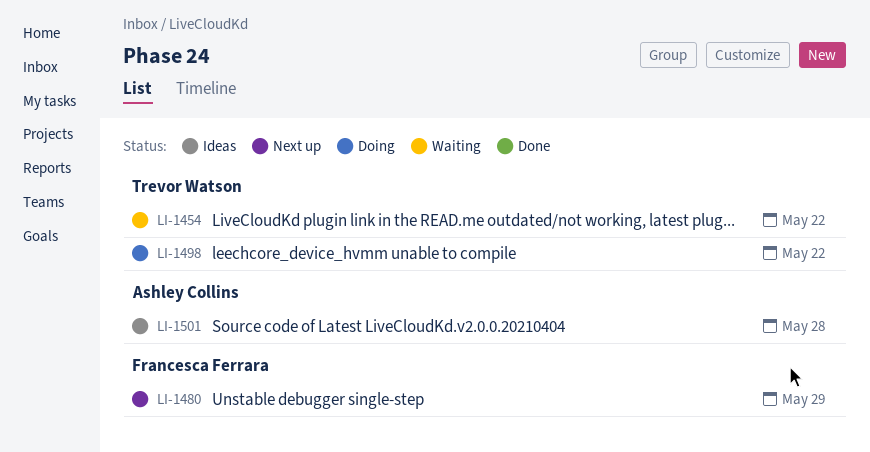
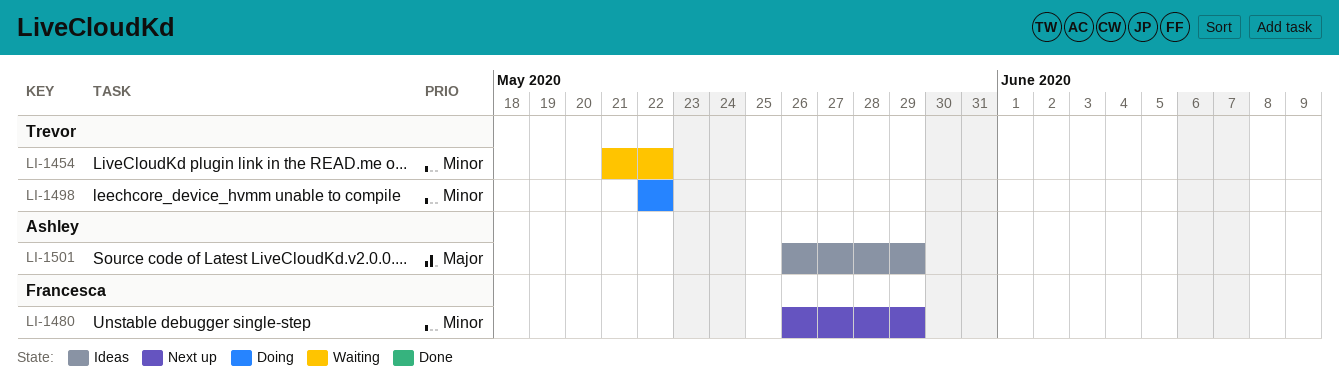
LI-1501, due: May 28 -> May 29

